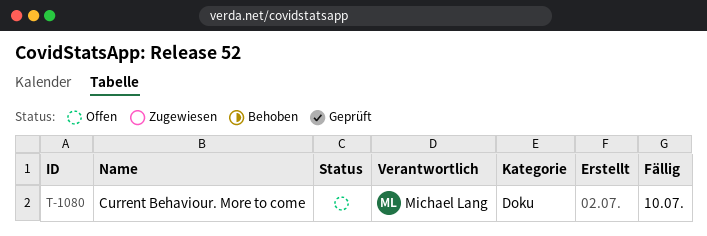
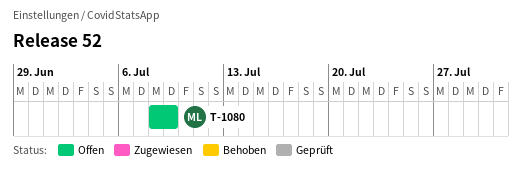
T-1080, due: Jul 10 -> Jul 9

